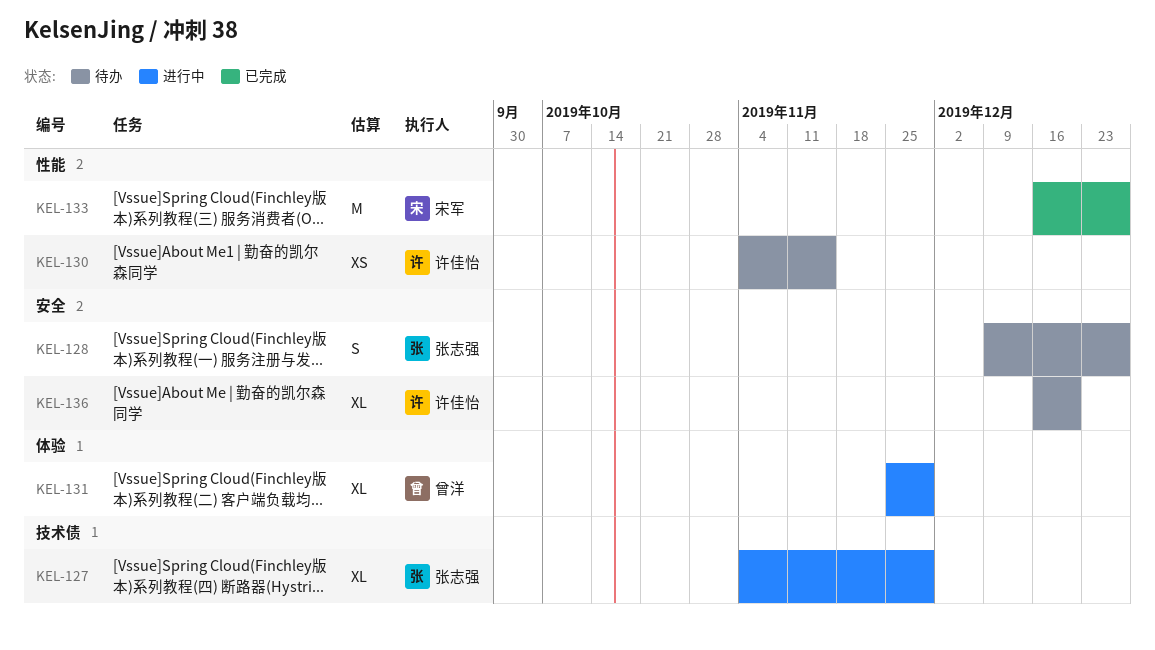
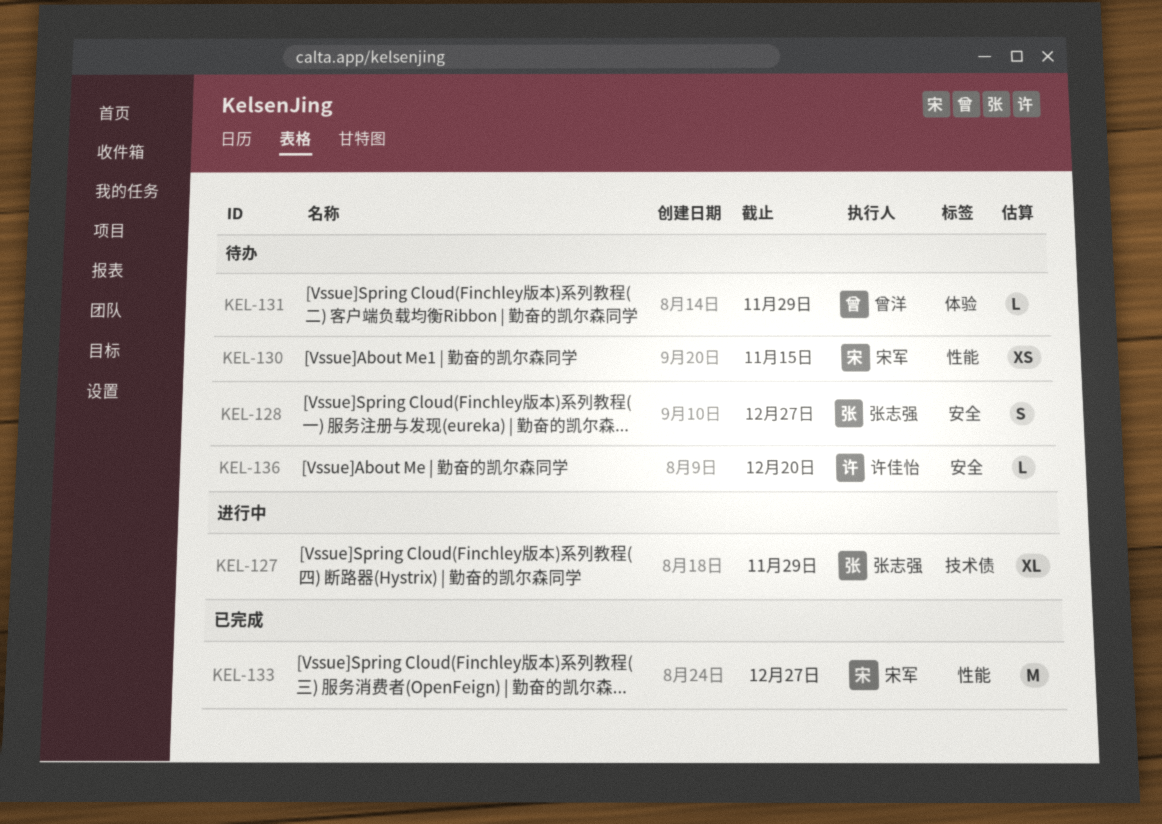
KEL-130, owner: 许佳怡 -> 宋军
KEL-131, status: 进行中 -> 待办
KEL-131, estimate: XL -> L
KEL-136, estimate: XL -> L

